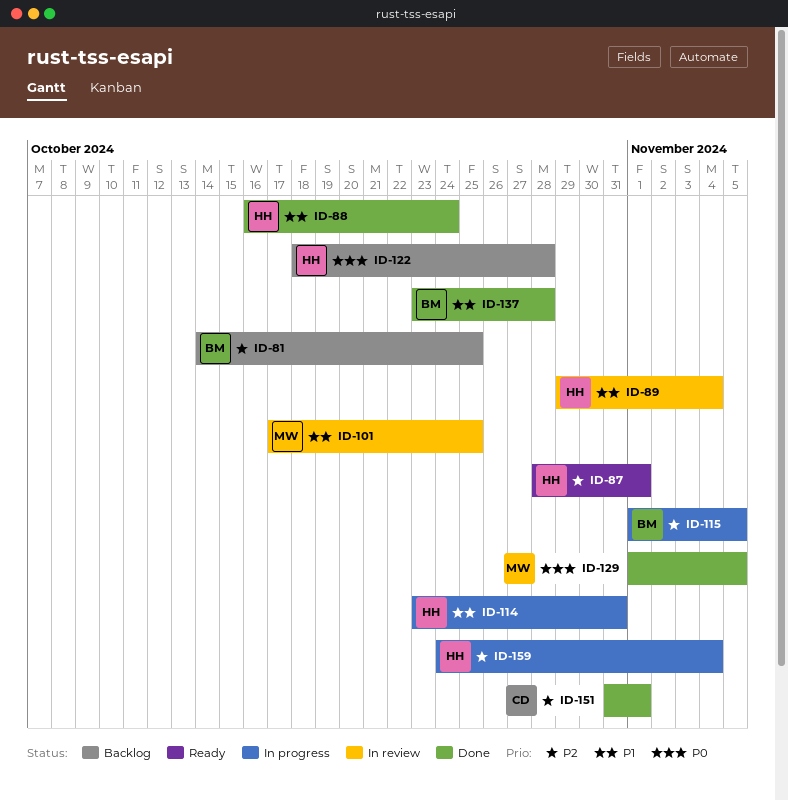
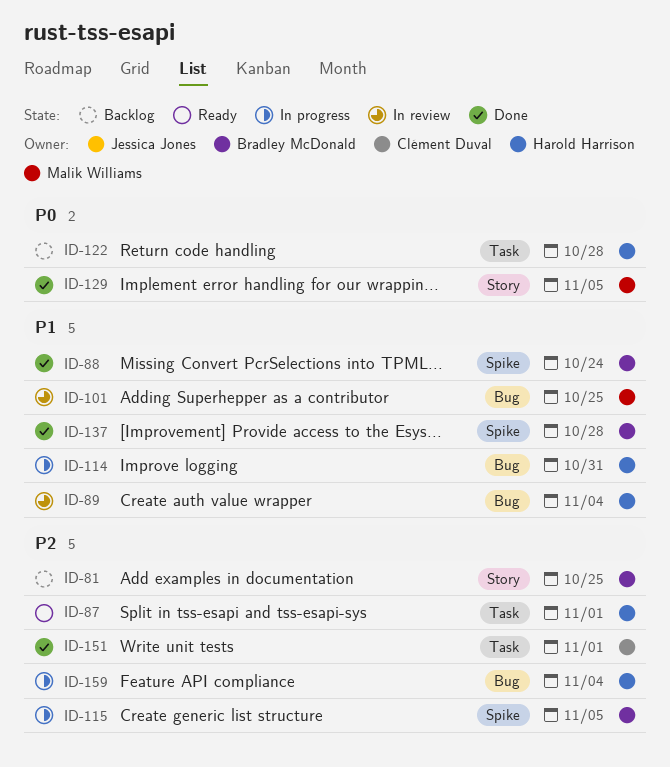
ID-88, owner: Harold Harrison -> Bradley McDonald

